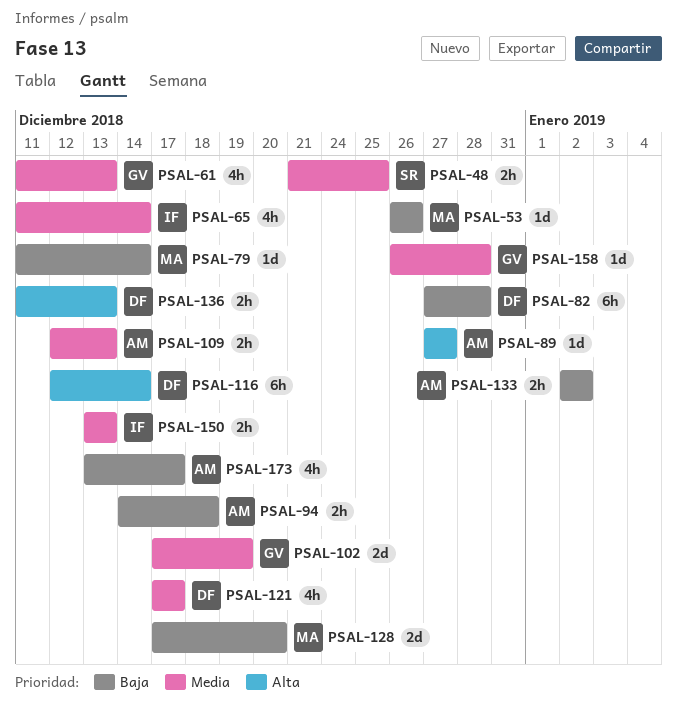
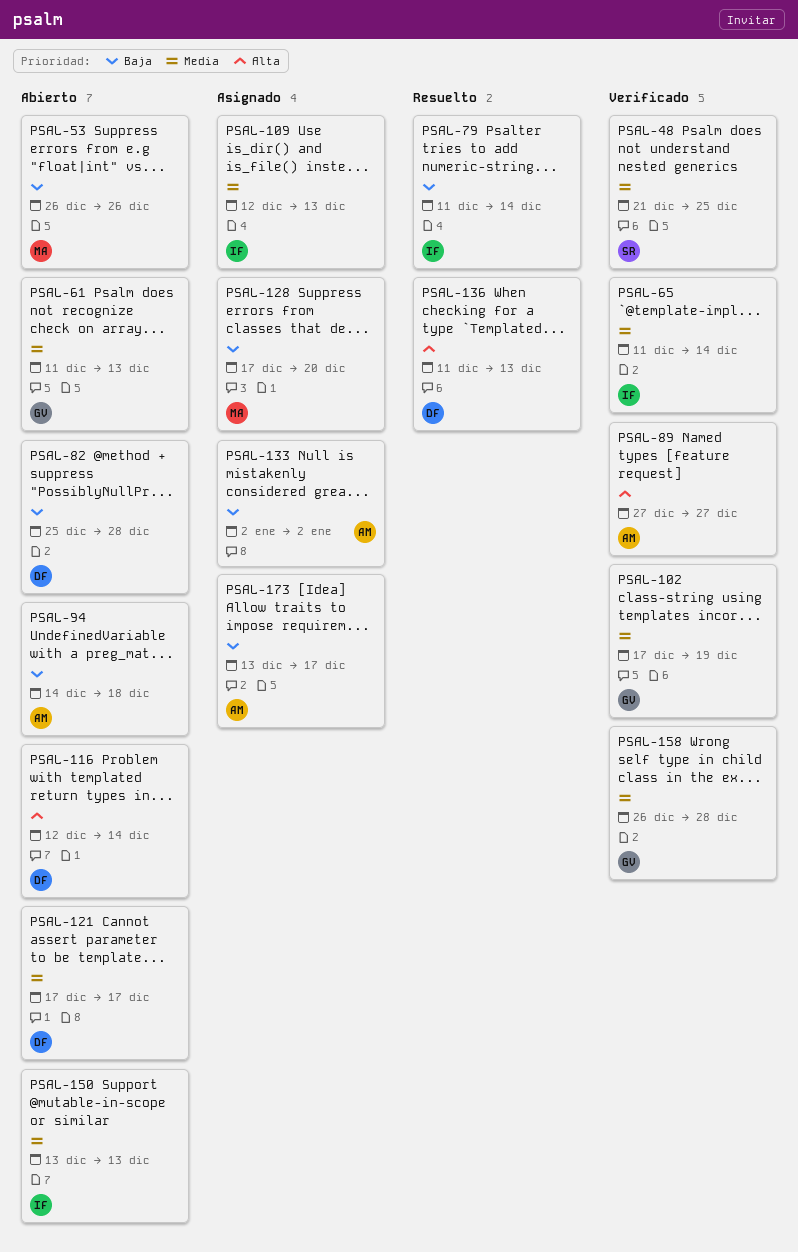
PSAL-79, owner: MA -> IF
PSAL-82, start: Dec 27 -> Dec 25
PSAL-109, owner: AM -> IF

